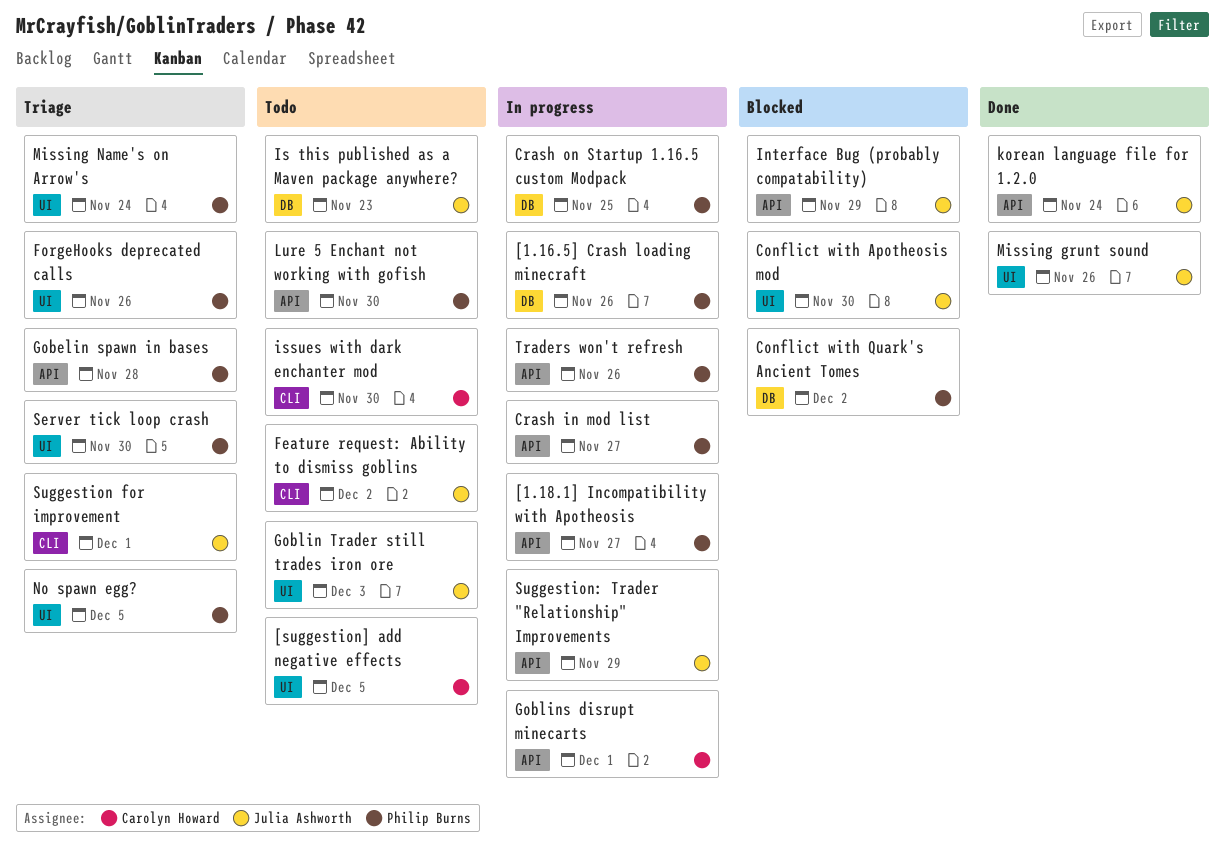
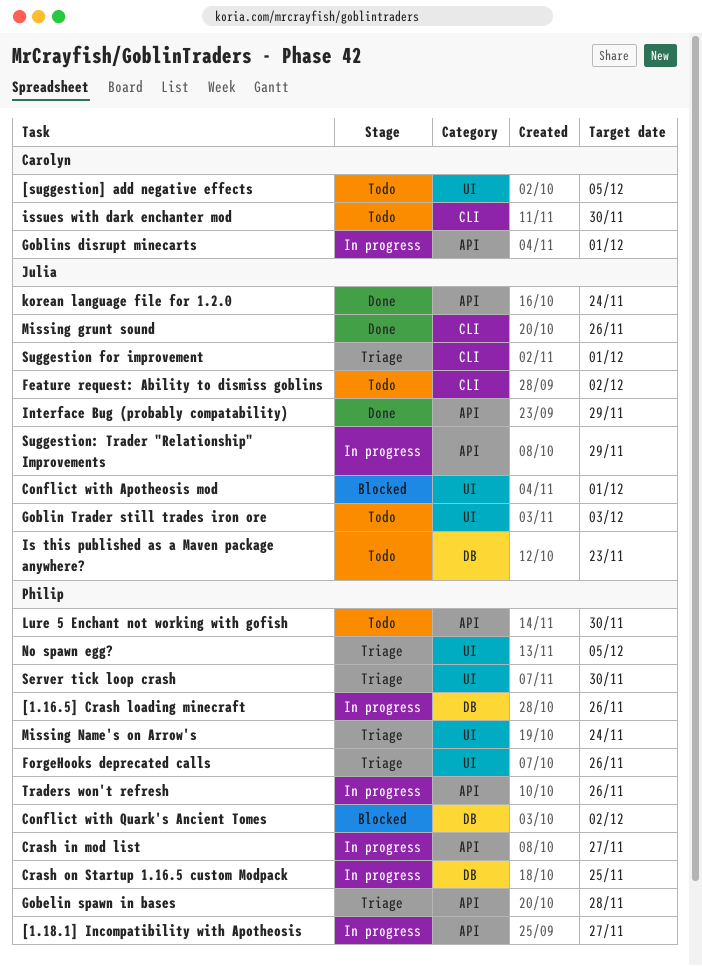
Conflict with Apotheosis mod, due: Nov 30 -> Dec 1
Interface Bug (probably compatability), status: Blocked -> Done
Missing grunt sound, label: UI -> CLI

